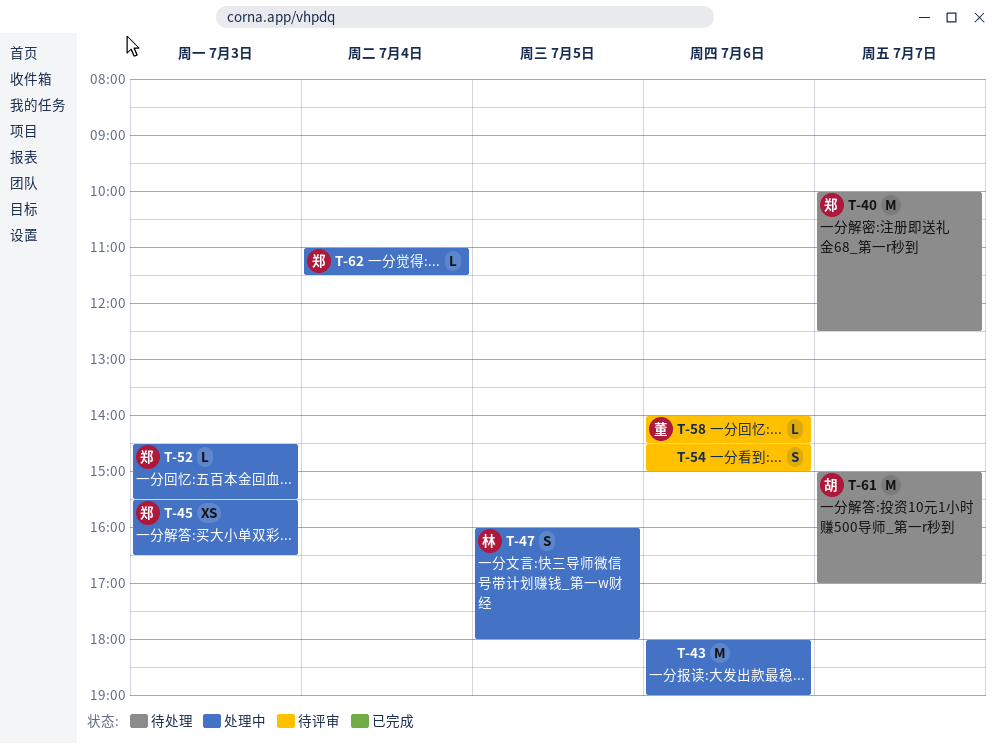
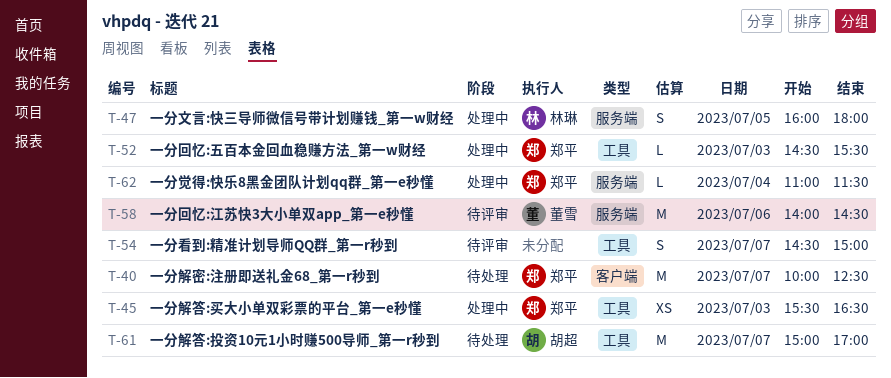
T-43: present -> none
T-54, day: Jul 6 -> Jul 7
T-58, estimate: L -> M

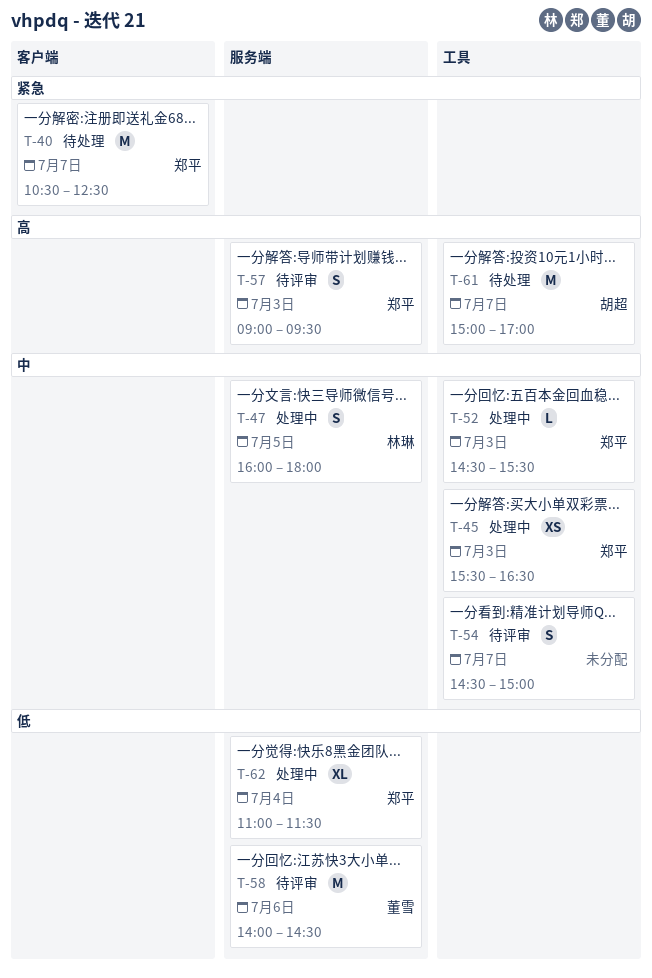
T-40, begins: 10:00 -> 10:30
T-57: none -> present
T-62, estimate: L -> XL

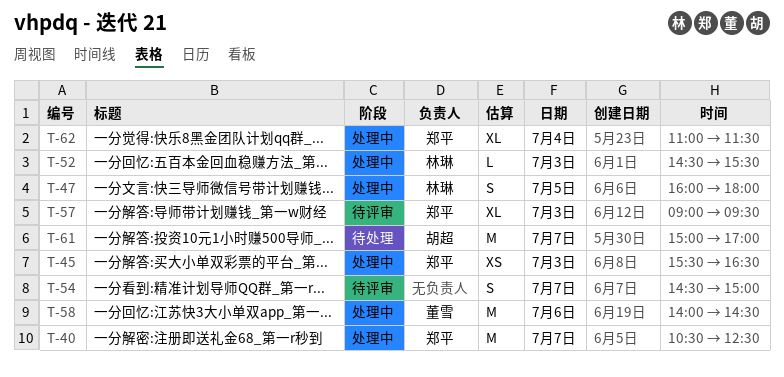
T-40, status: 待处理 -> 处理中
T-52, owner: 郑平 -> 林琳
T-57, estimate: S -> XL
T-58, status: 待评审 -> 处理中

